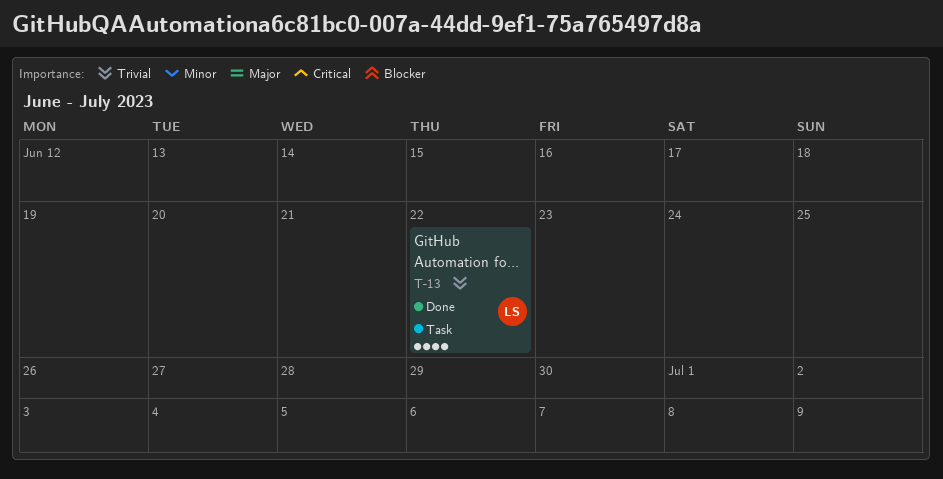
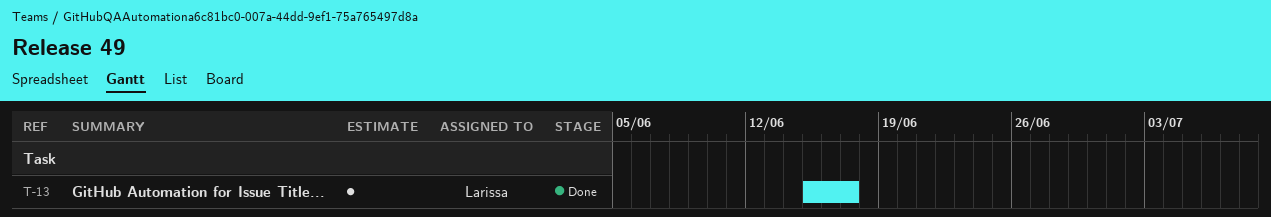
T-13, estimate: 4 -> 1
T-13, due: Jun 22 -> Jun 17

